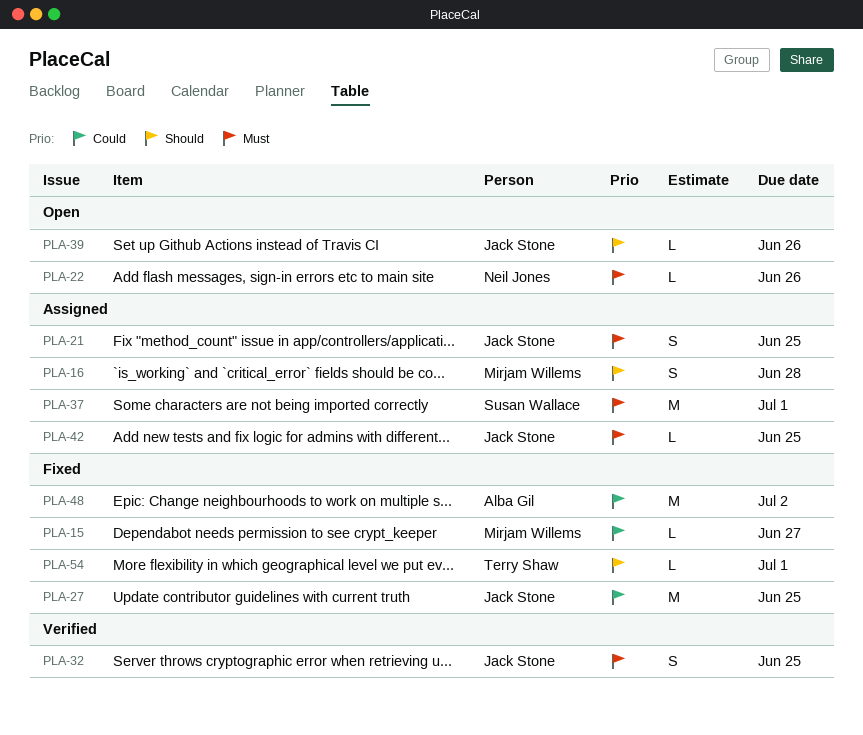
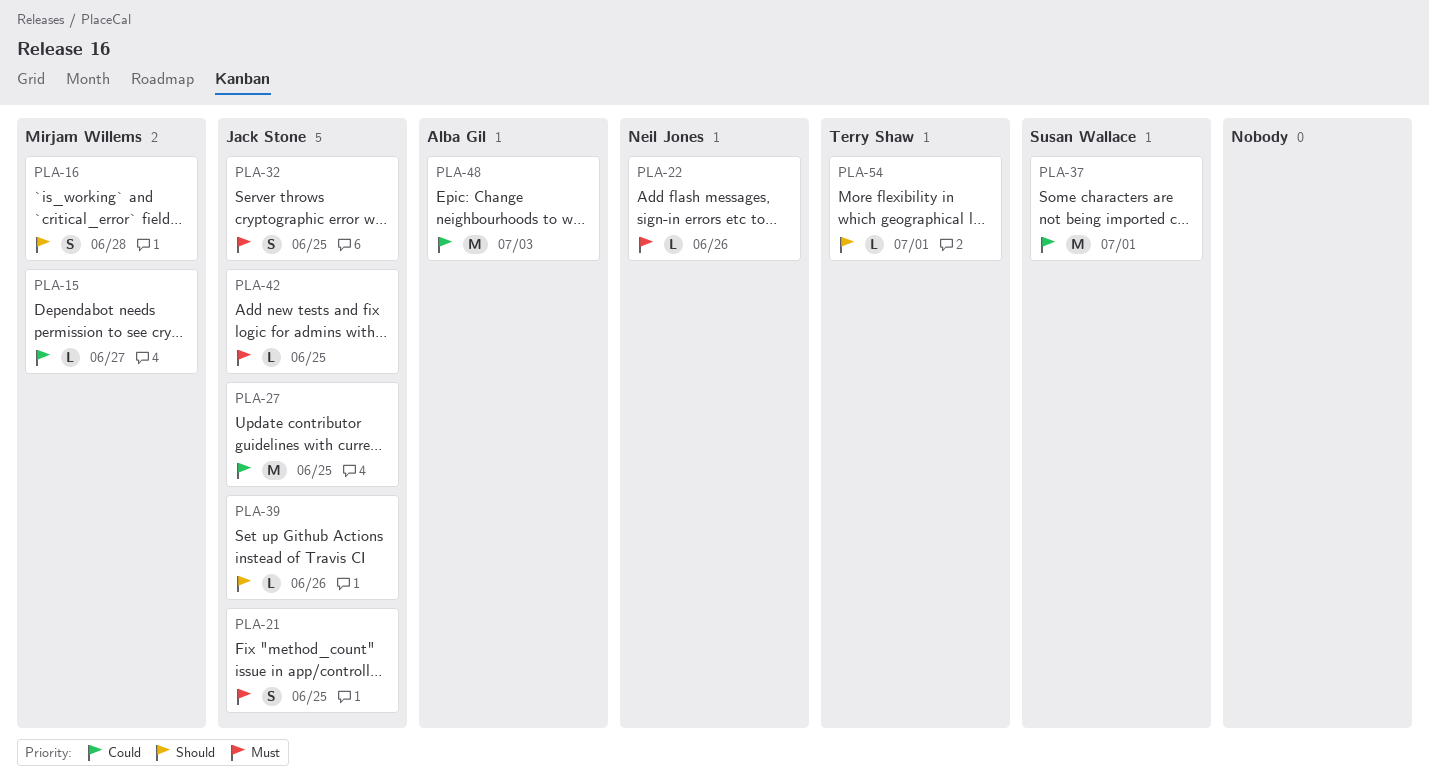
PLA-37, priority: Must -> Could
PLA-48, due: Jul 2 -> Jul 3

